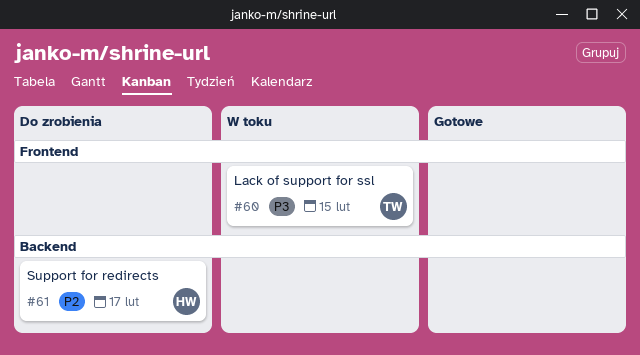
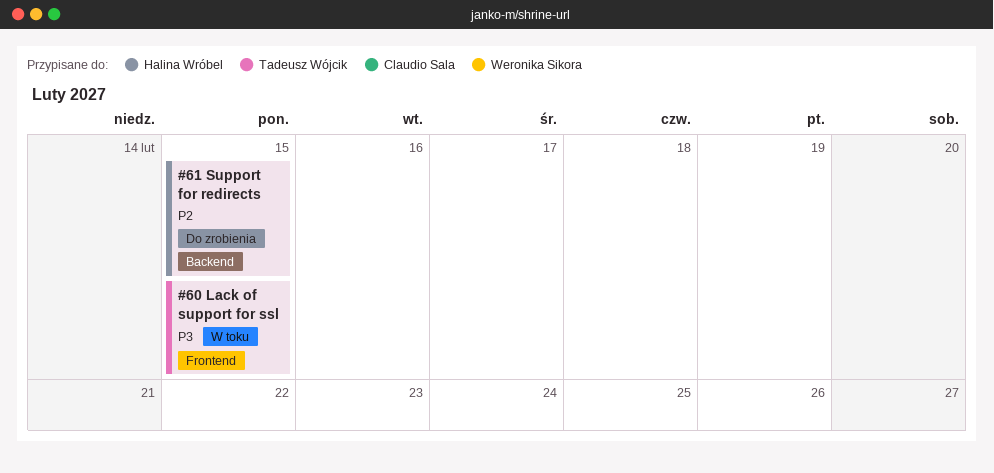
#61, due: Feb 17 -> Feb 15

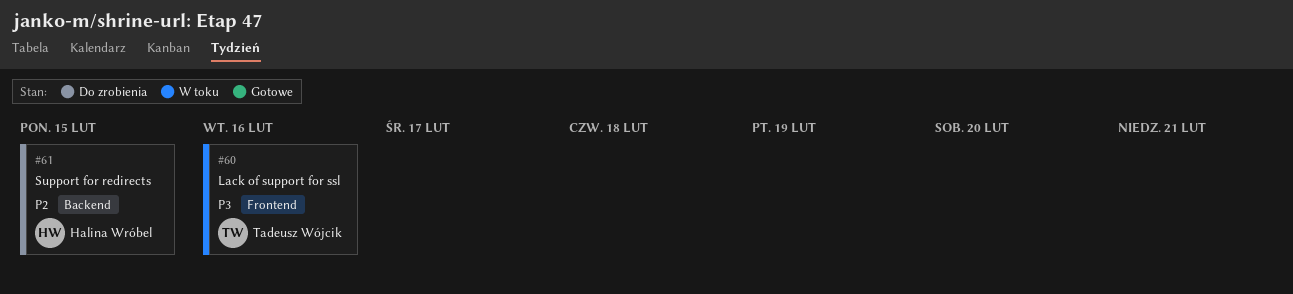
#60, due: Feb 15 -> Feb 16

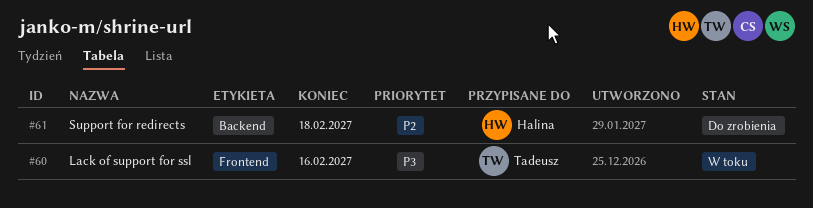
#61, due: Feb 15 -> Feb 18

